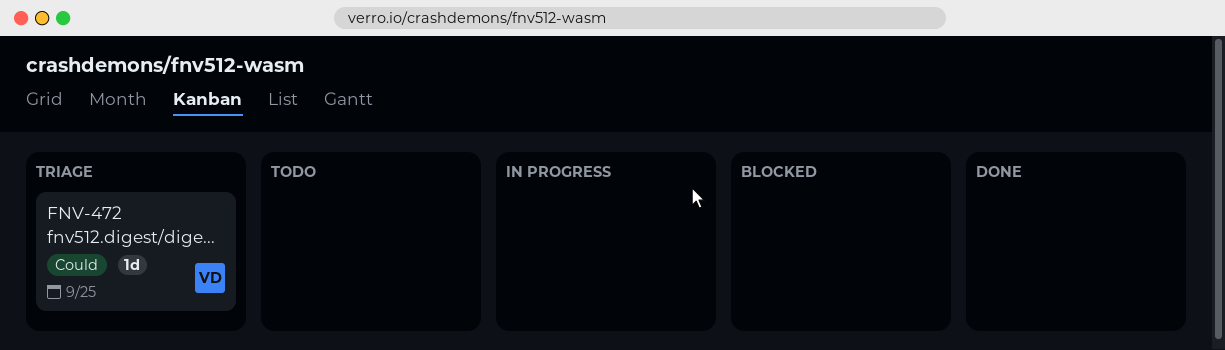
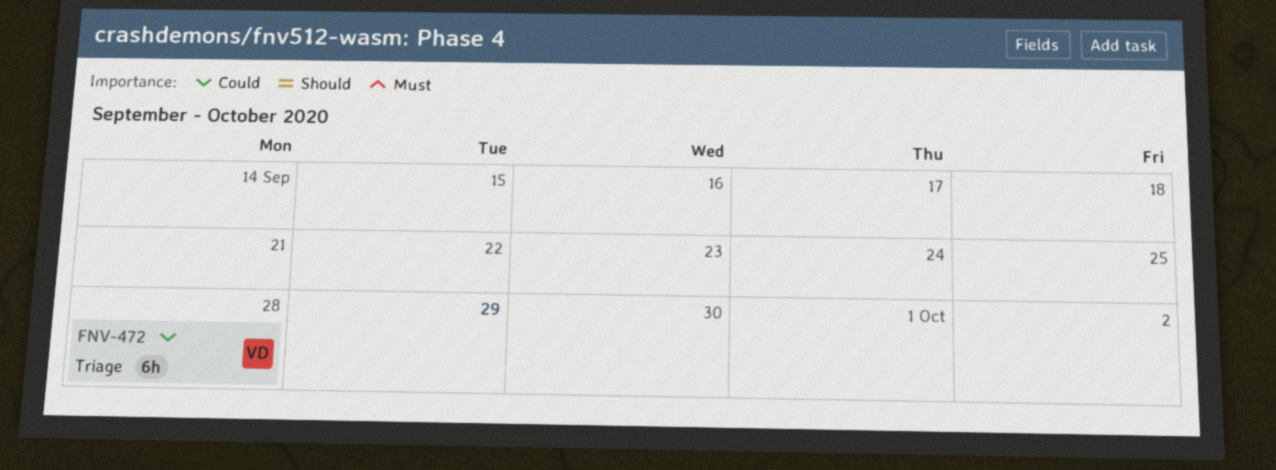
FNV-472, estimate: 1d -> 6h
FNV-472, due: Sep 25 -> Sep 28

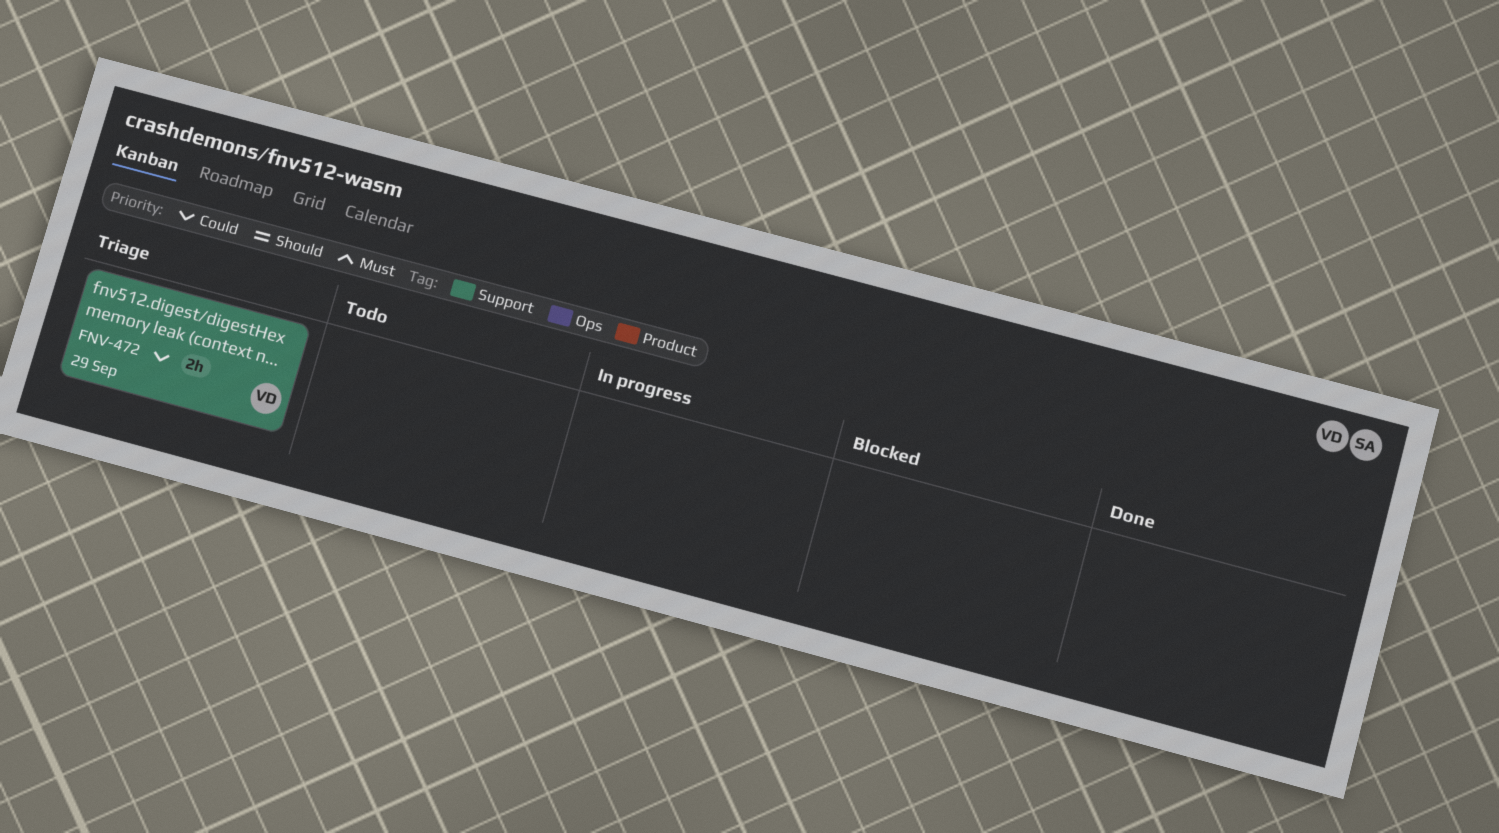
FNV-472, estimate: 6h -> 2h
FNV-472, due: Sep 28 -> Sep 29

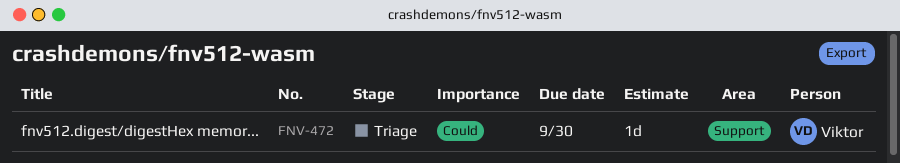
FNV-472, estimate: 2h -> 1d
FNV-472, due: Sep 29 -> Sep 30

